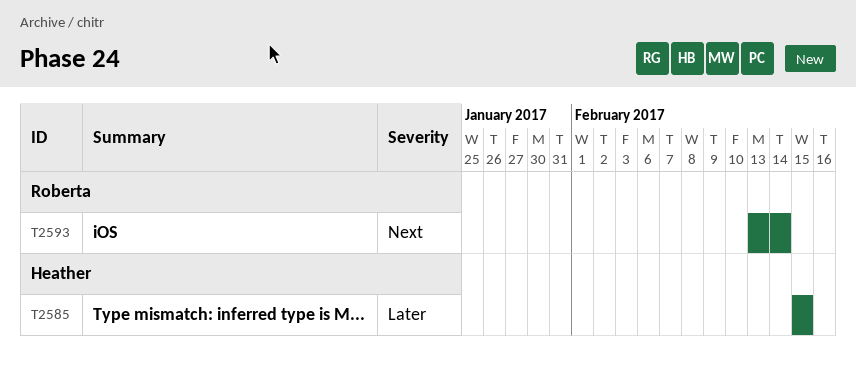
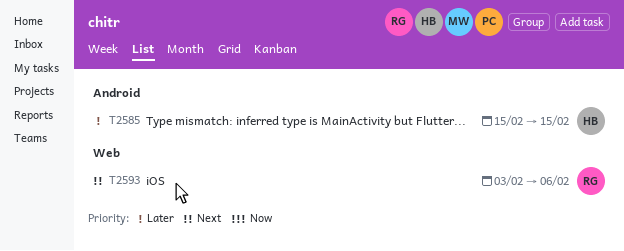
T2593, start: Feb 13 -> Feb 3
T2593, due: Feb 14 -> Feb 6

